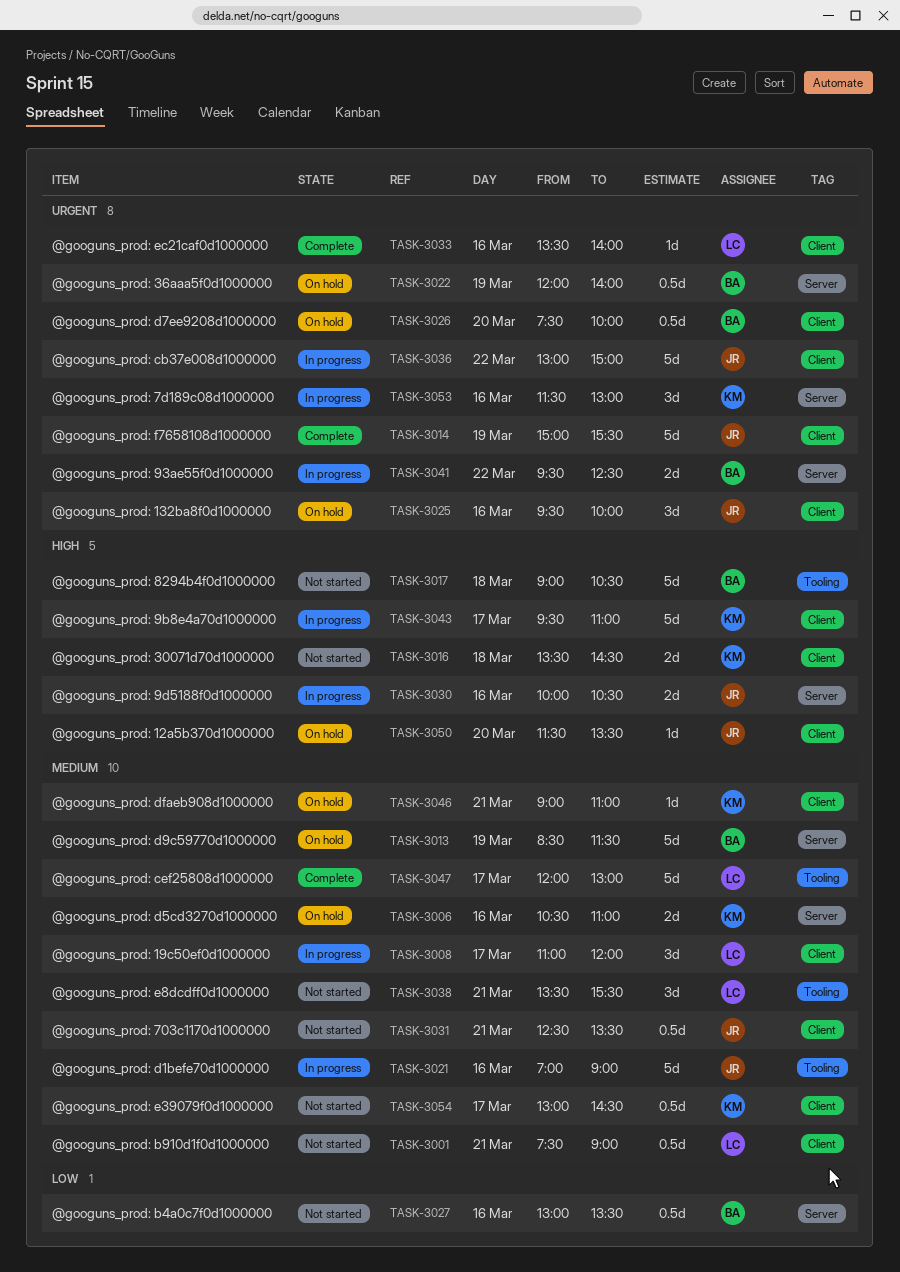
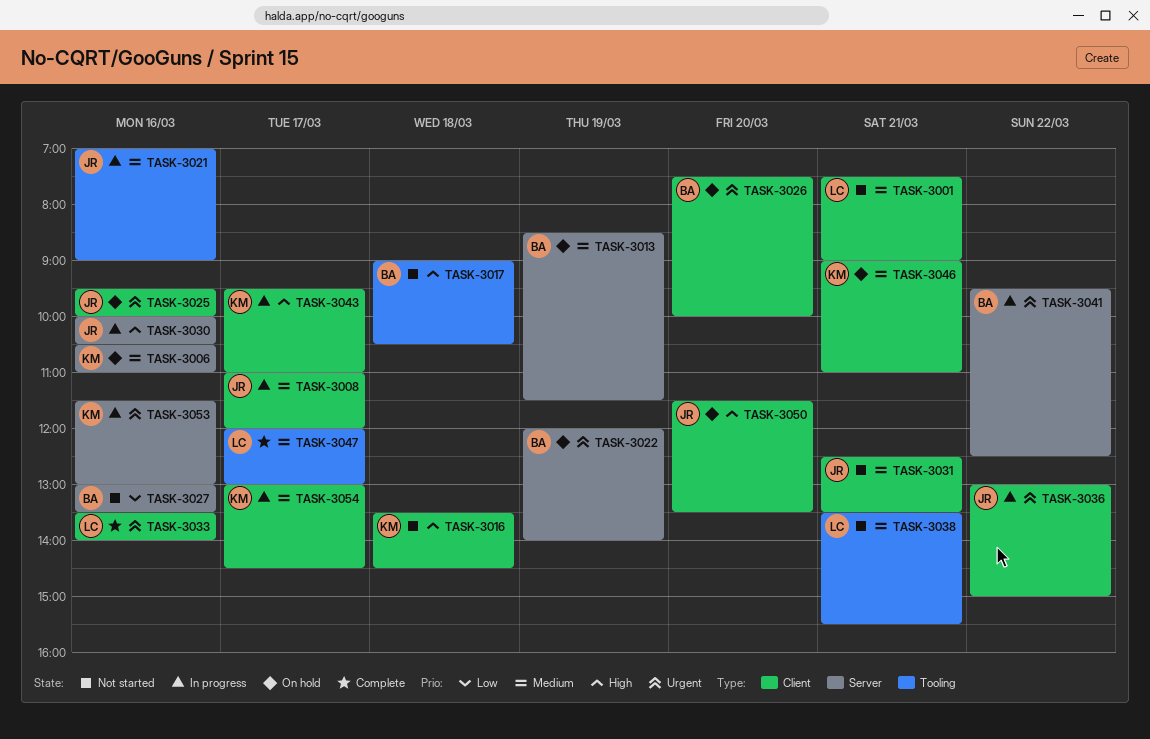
TASK-3008, owner: LC -> JR
TASK-3014: present -> none
TASK-3054, status: Not started -> In progress

